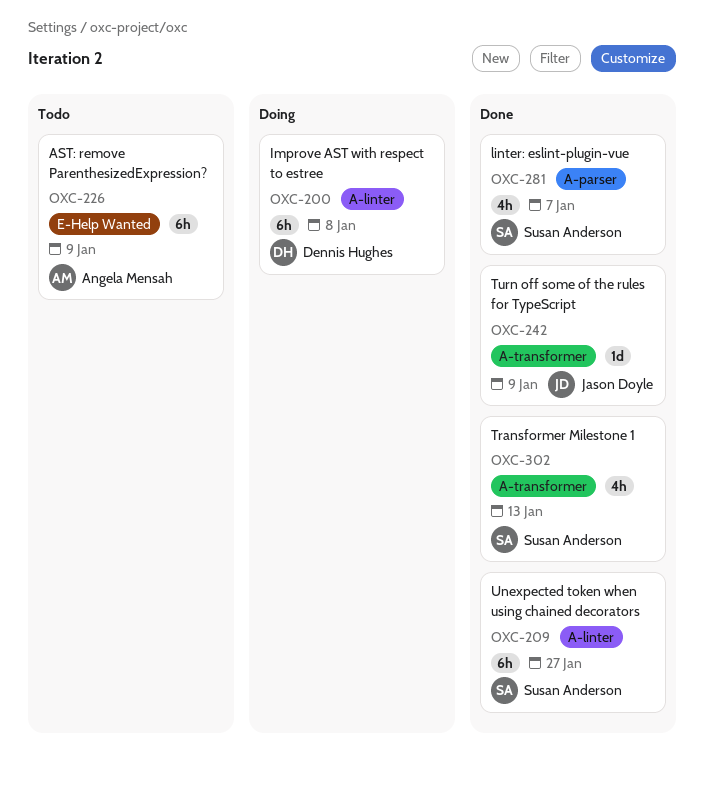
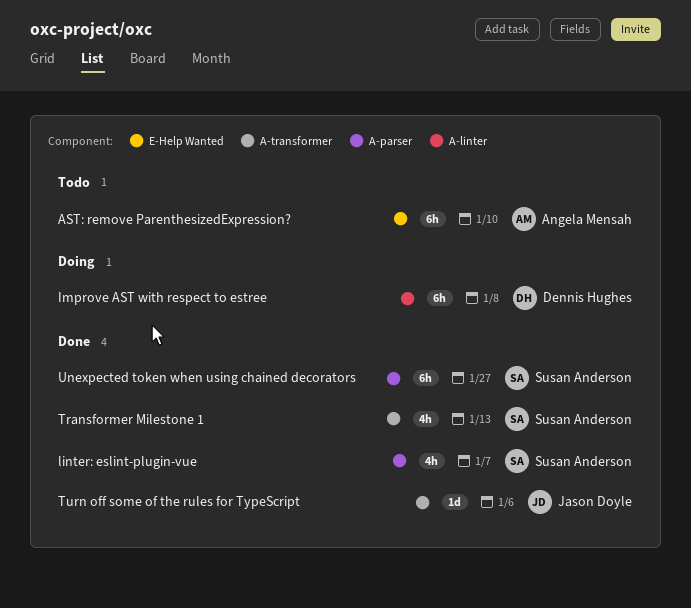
AST: remove ParenthesizedExpression?, due: Jan 9 -> Jan 10
Turn off some of the rules for TypeScript, due: Jan 9 -> Jan 6
Unexpected token when using chained decorators, label: A-linter -> A-parser

